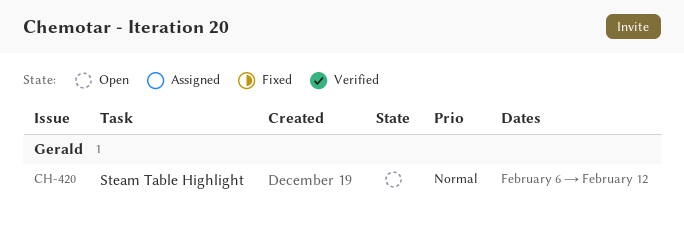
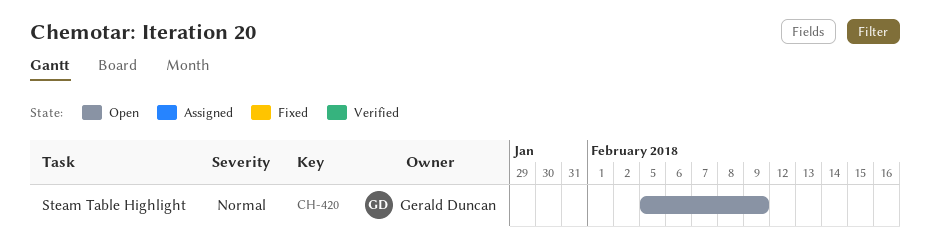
CH-420, start: Feb 6 -> Feb 5
CH-420, due: Feb 12 -> Feb 9

